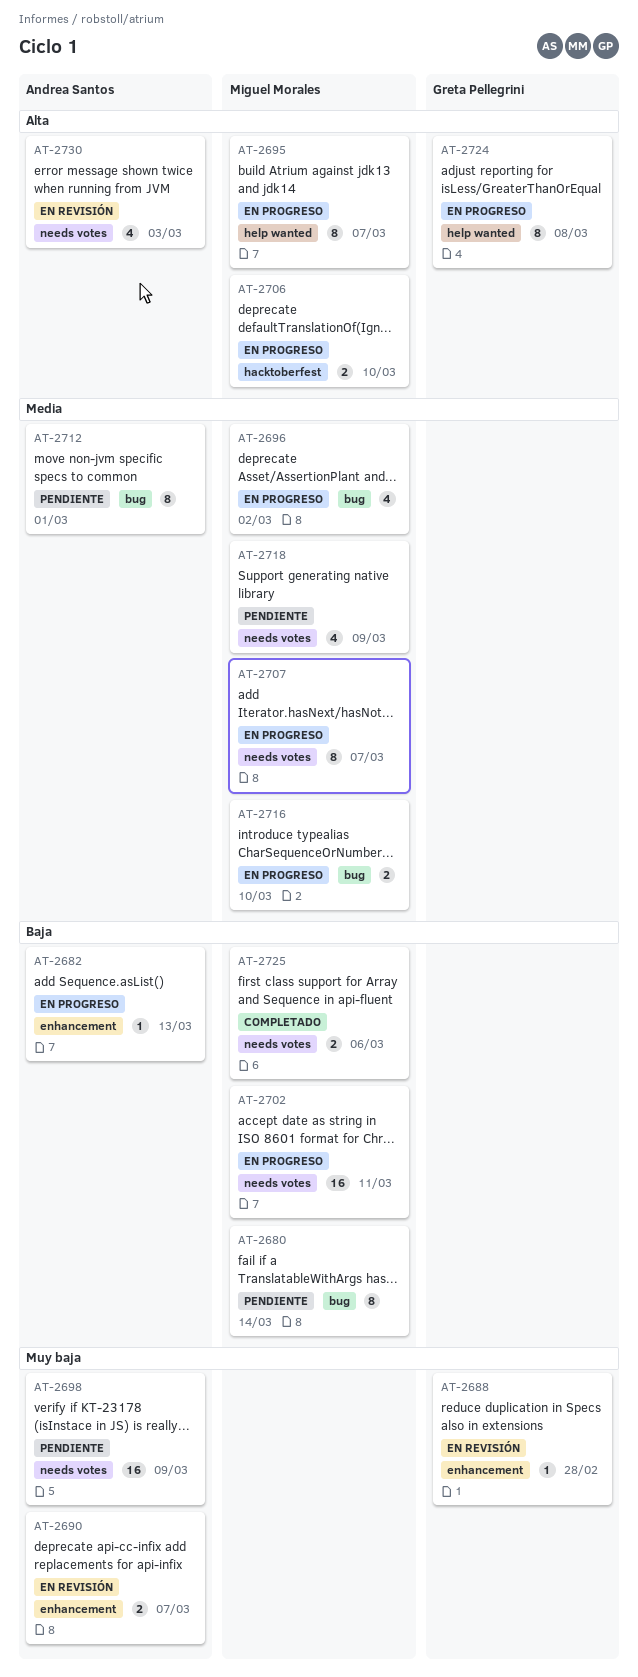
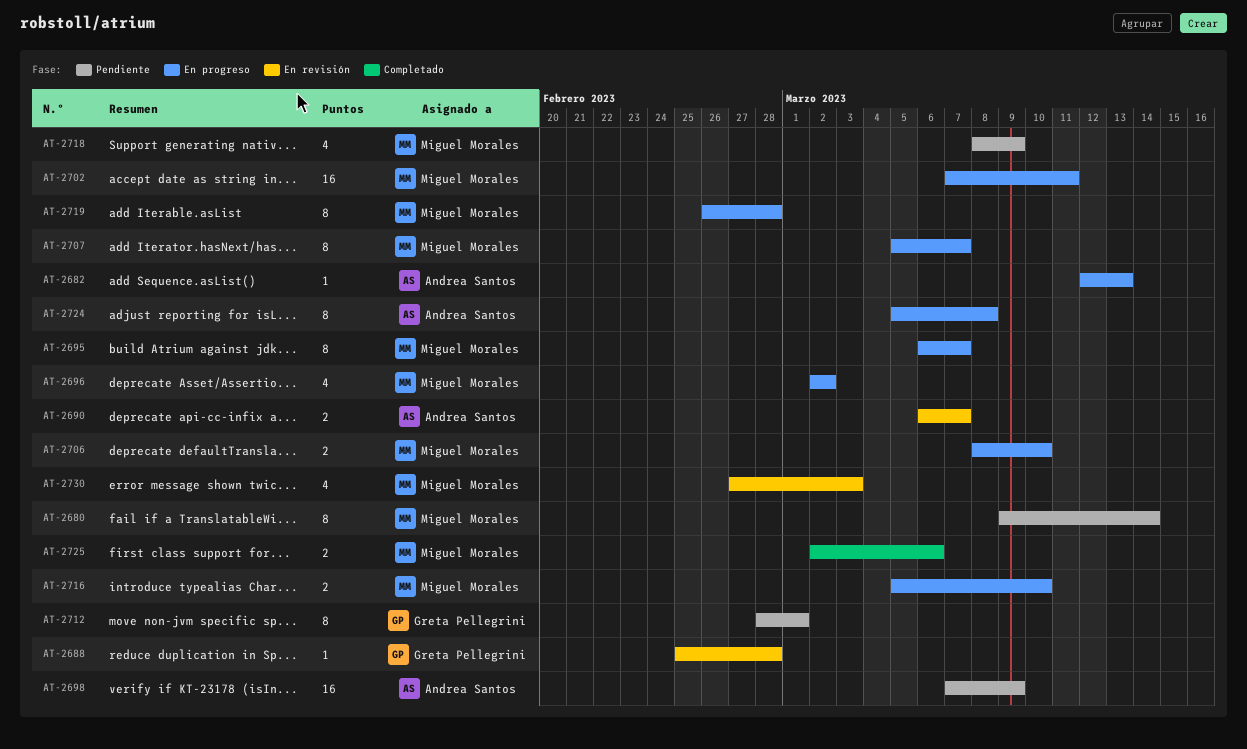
AT-2712, owner: Andrea Santos -> Greta Pellegrini
AT-2719: none -> present
AT-2724, owner: Greta Pellegrini -> Andrea Santos
AT-2730, owner: Andrea Santos -> Miguel Morales

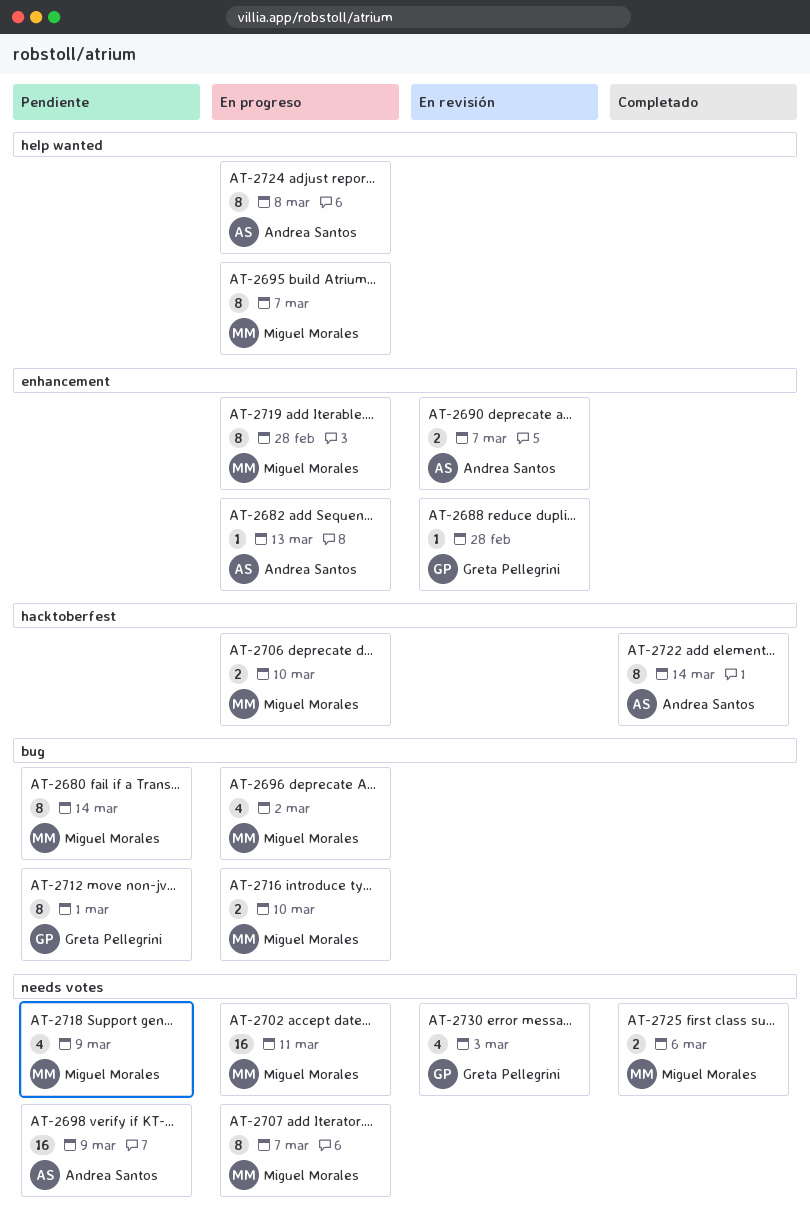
AT-2722: none -> present
AT-2730, owner: Miguel Morales -> Greta Pellegrini

